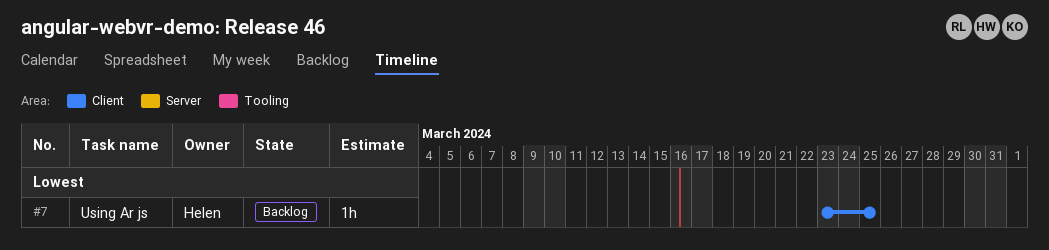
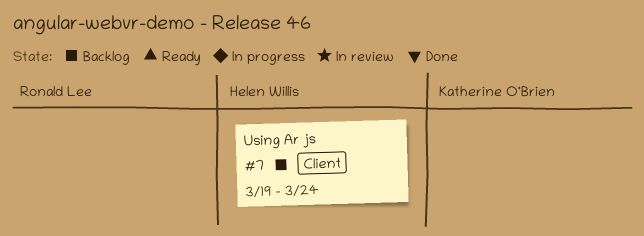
#7, start: Mar 23 -> Mar 19
#7, due: Mar 25 -> Mar 24

